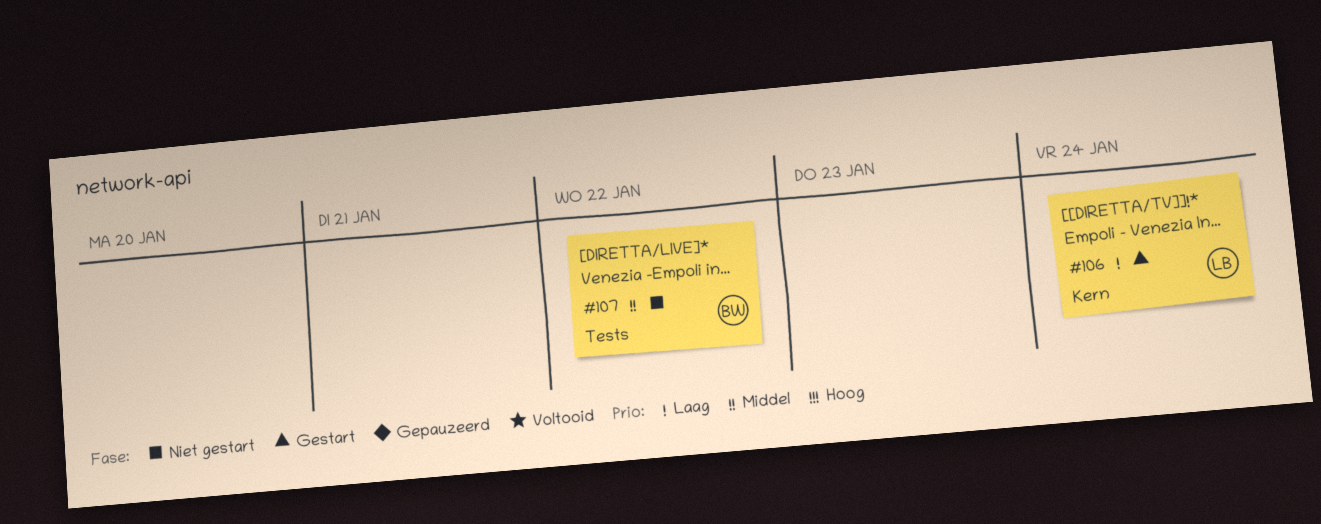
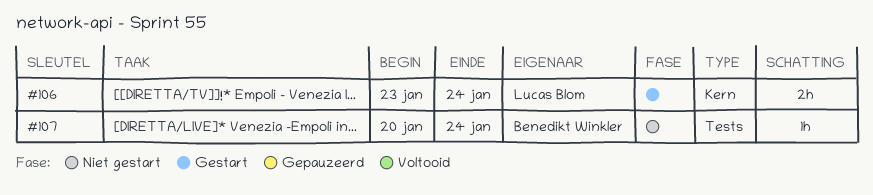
#107, due: Jan 22 -> Jan 24

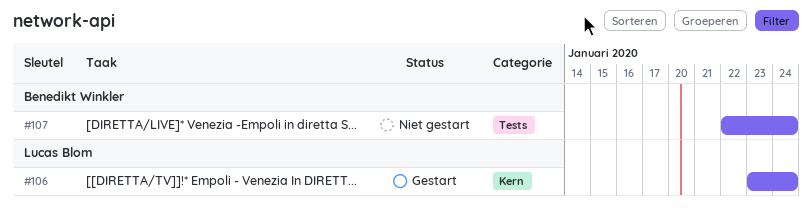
#107, start: Jan 20 -> Jan 22

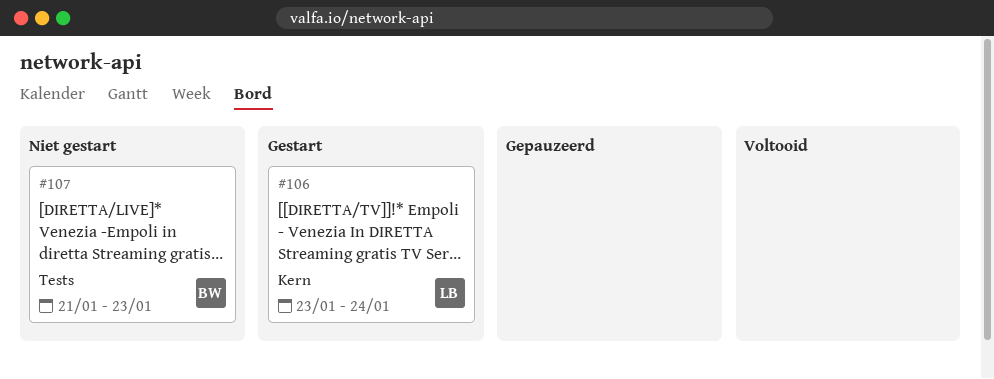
#107, start: Jan 22 -> Jan 21
#107, due: Jan 24 -> Jan 23

